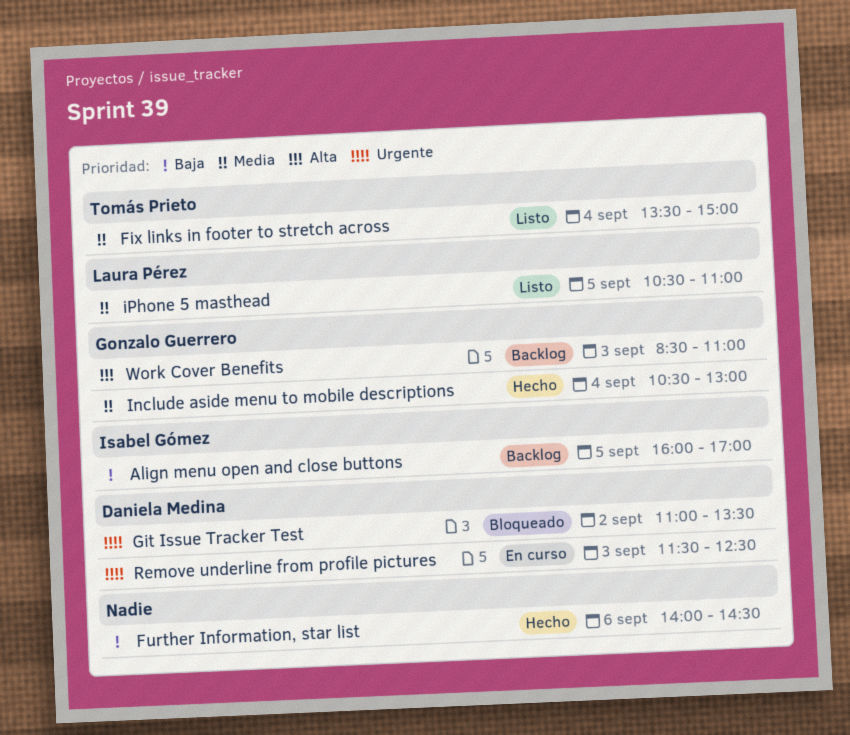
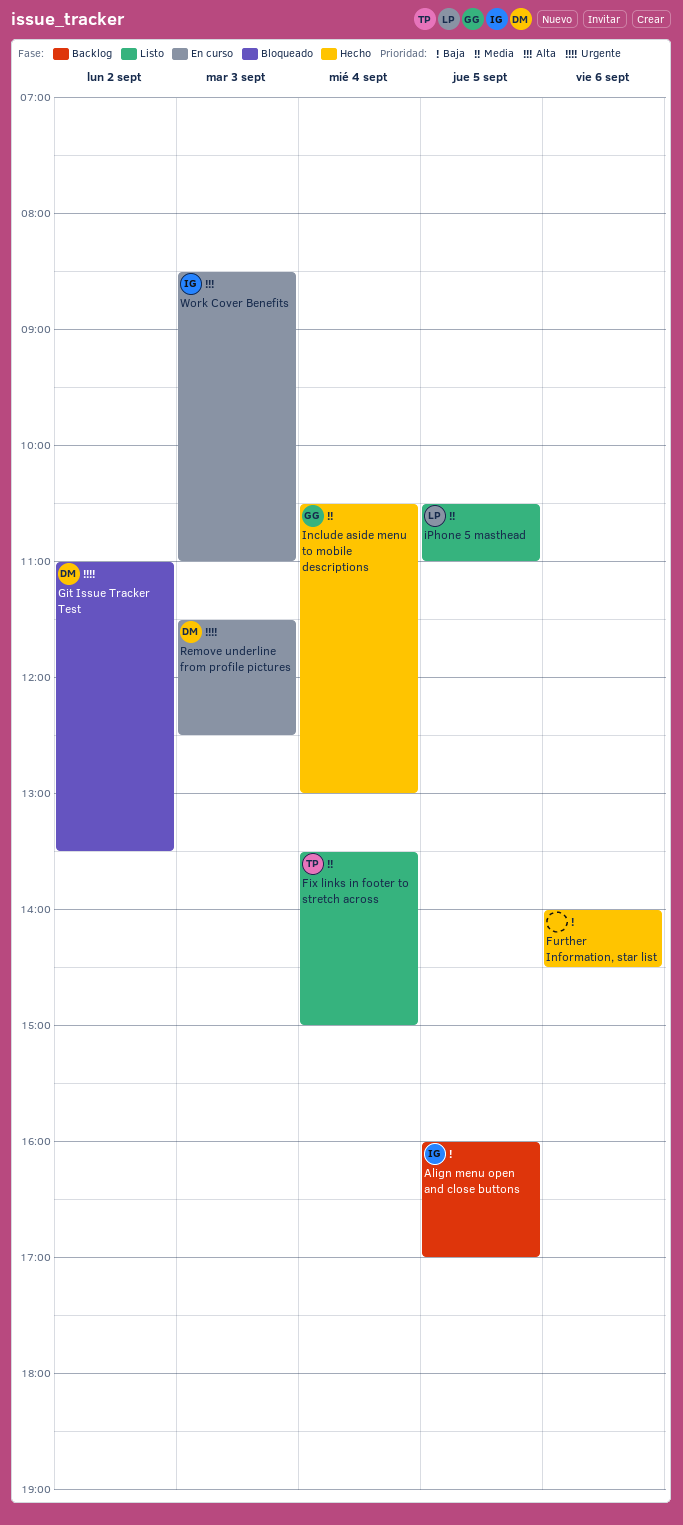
Work Cover Benefits, status: Backlog -> En curso
Work Cover Benefits, owner: Gonzalo Guerrero -> Isabel Gómez

